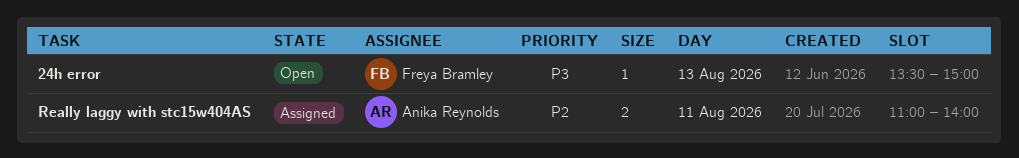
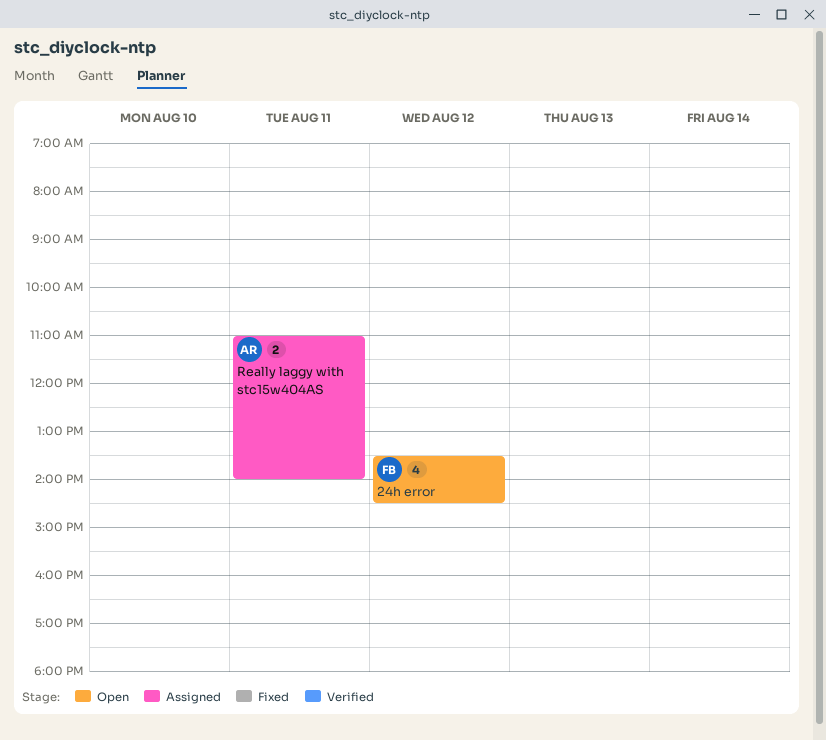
24h error, estimate: 1 -> 4
24h error, day: Aug 13 -> Aug 12
24h error, ends: 15:00 -> 14:30

